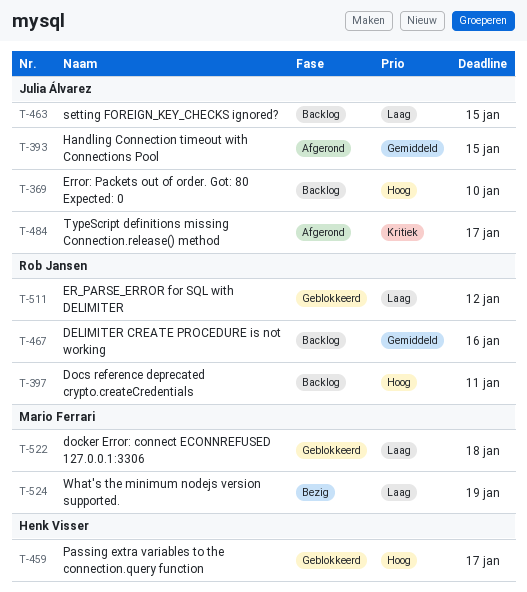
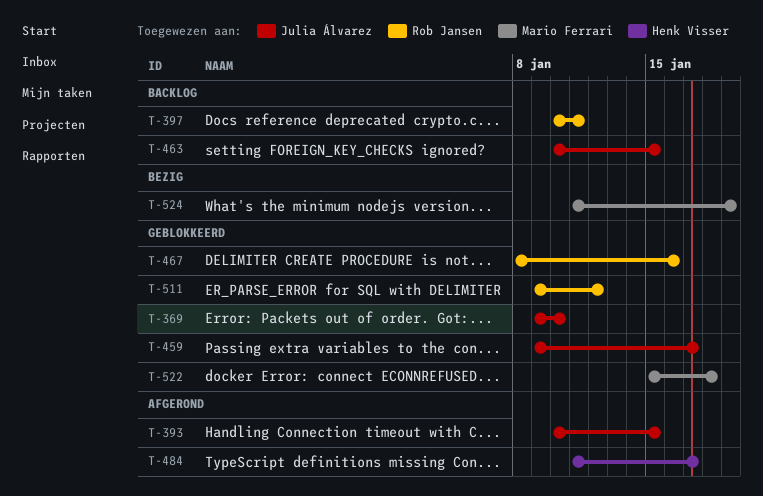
T-369, status: Backlog -> Geblokkeerd
T-459, owner: Henk Visser -> Julia Álvarez
T-467, status: Backlog -> Geblokkeerd
T-484, owner: Julia Álvarez -> Henk Visser

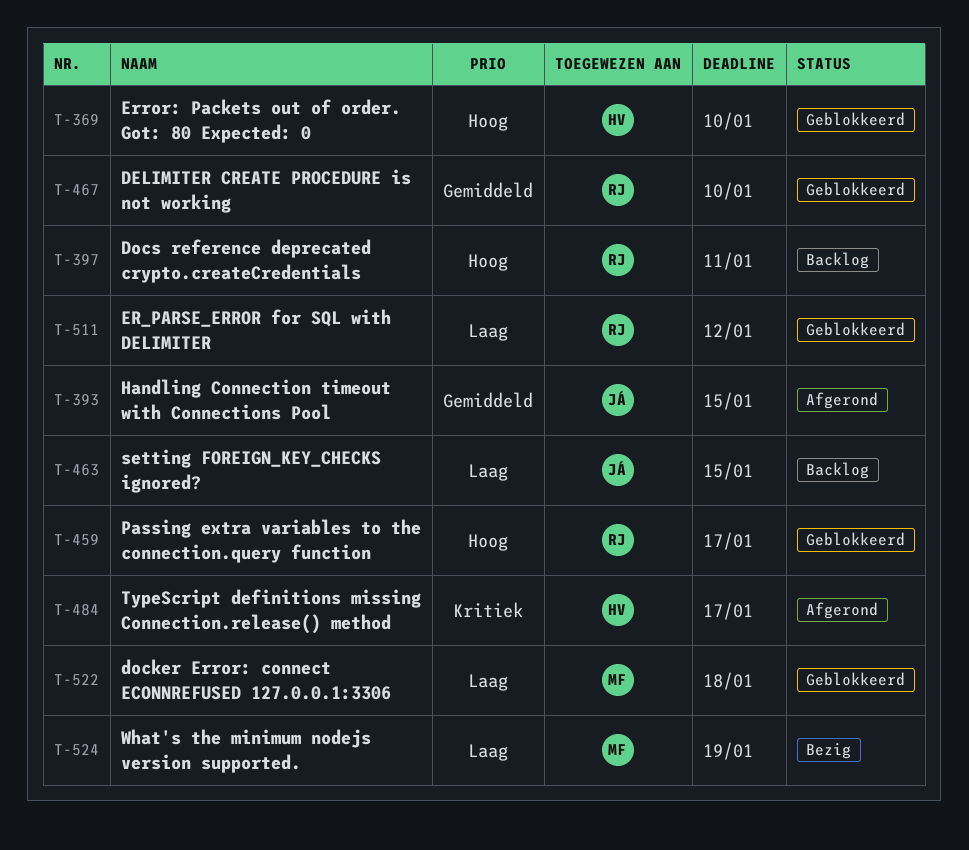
T-369, owner: Julia Álvarez -> Henk Visser
T-459, owner: Julia Álvarez -> Rob Jansen
T-467, due: Jan 16 -> Jan 10

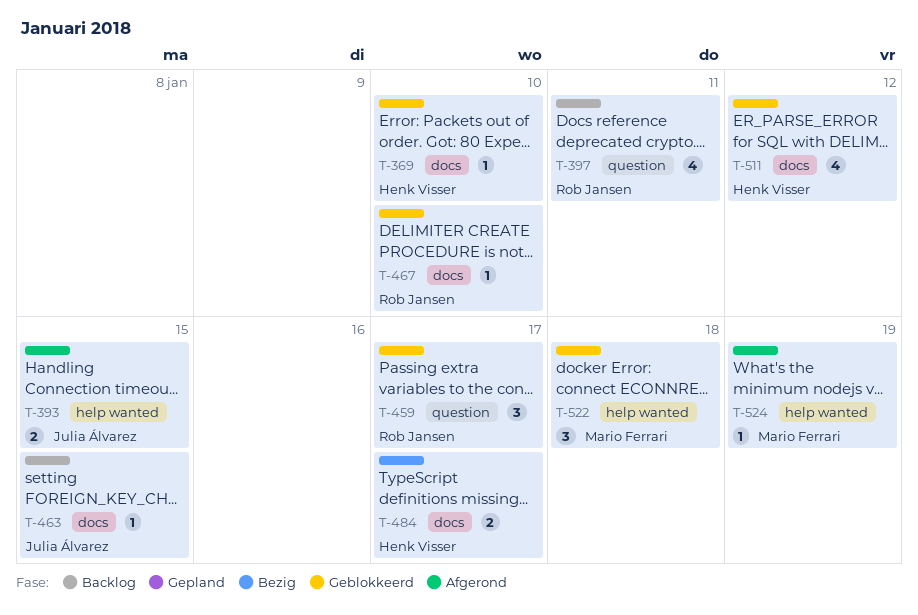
T-484, status: Afgerond -> Bezig
T-511, owner: Rob Jansen -> Henk Visser
T-524, status: Bezig -> Afgerond

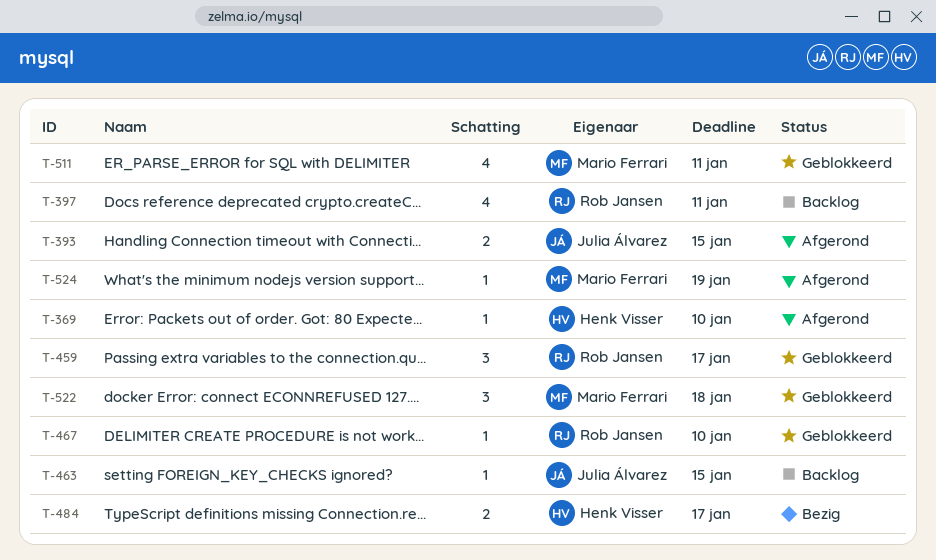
T-369, status: Geblokkeerd -> Afgerond
T-511, owner: Henk Visser -> Mario Ferrari
T-511, due: Jan 12 -> Jan 11

